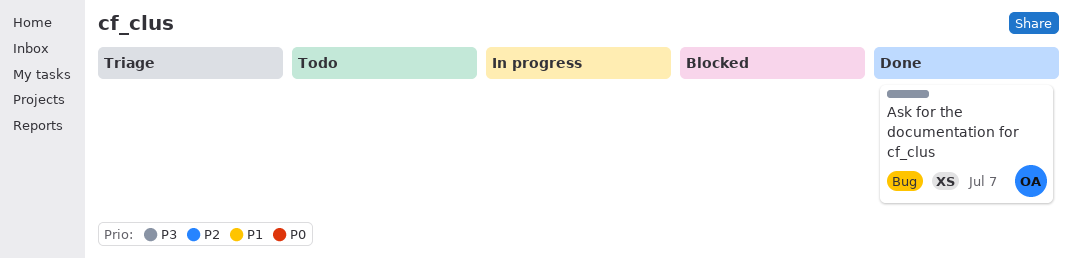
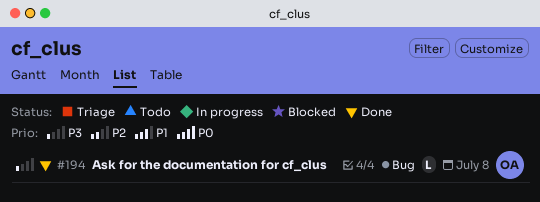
Ask for the documentation for cf_clus, estimate: XS -> L
Ask for the documentation for cf_clus, due: Jul 7 -> Jul 8

